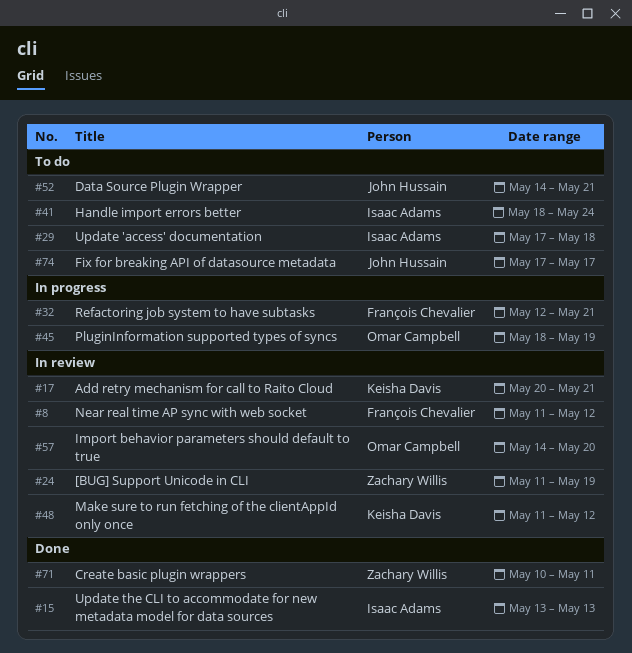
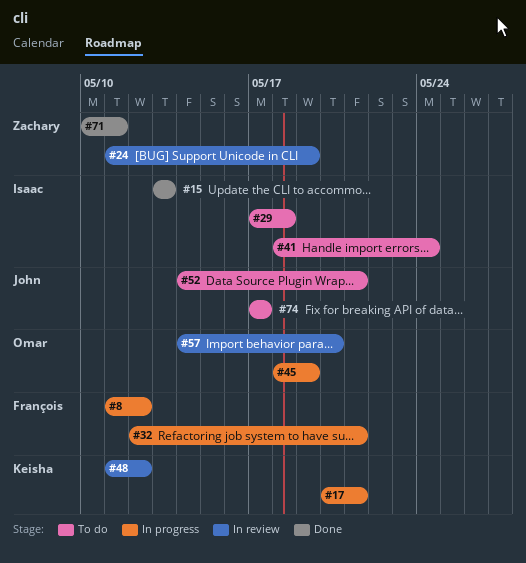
#8, status: In review -> In progress
#17, status: In review -> In progress

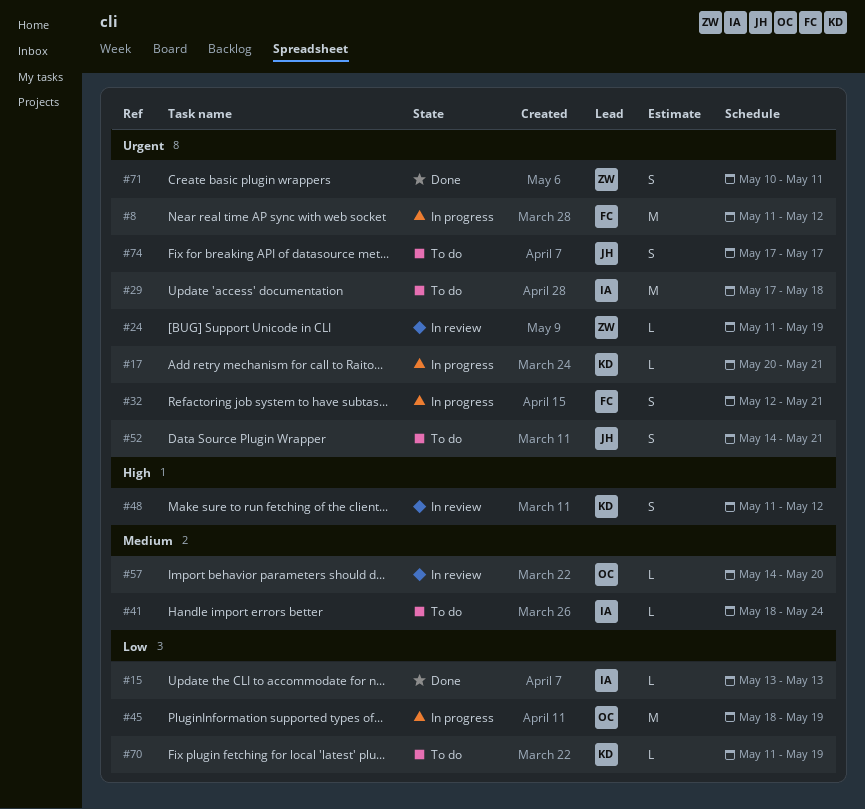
#70: none -> present

